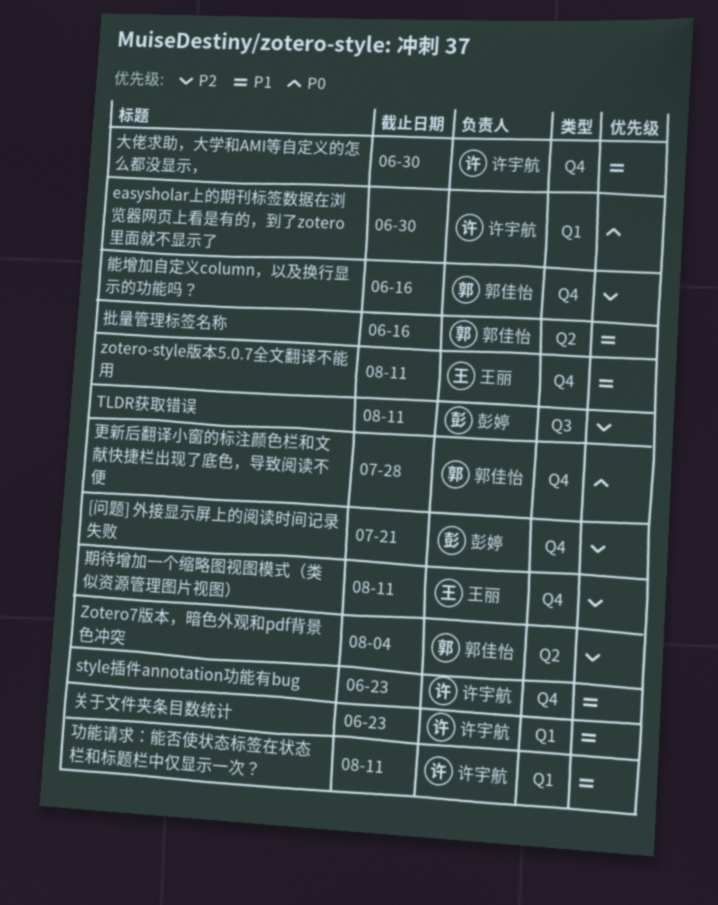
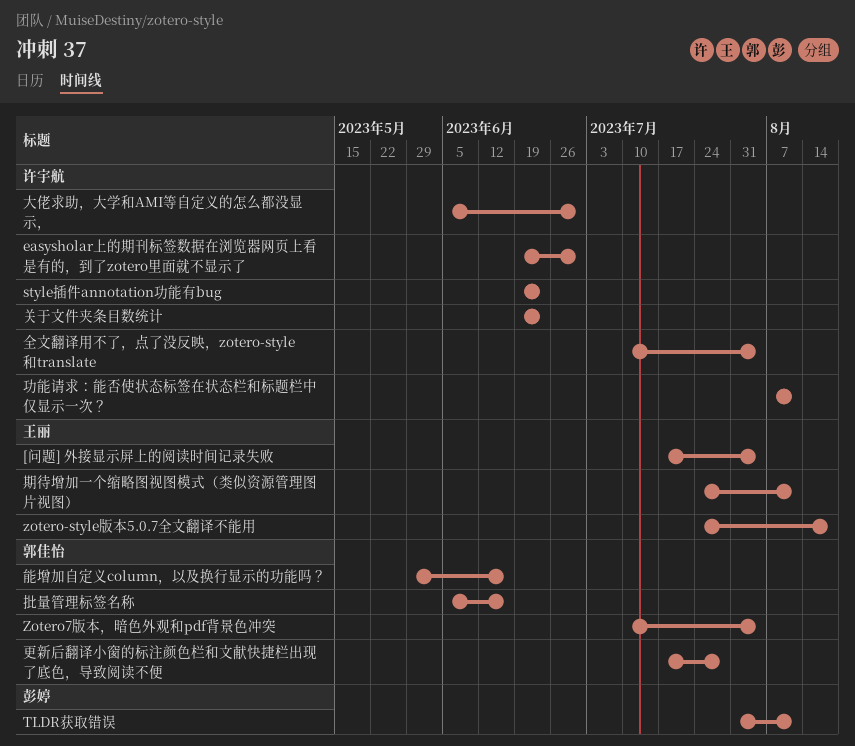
[问题] 外接显示屏上的阅读时间记录失败, owner: 彭婷 -> 王丽
[问题] 外接显示屏上的阅读时间记录失败, due: Jul 21 -> Aug 4
zotero-style版本5.0.7全文翻译不能用, due: Aug 11 -> Aug 18
全文翻译用不了，点了没反映，zotero-style和translate: none -> present

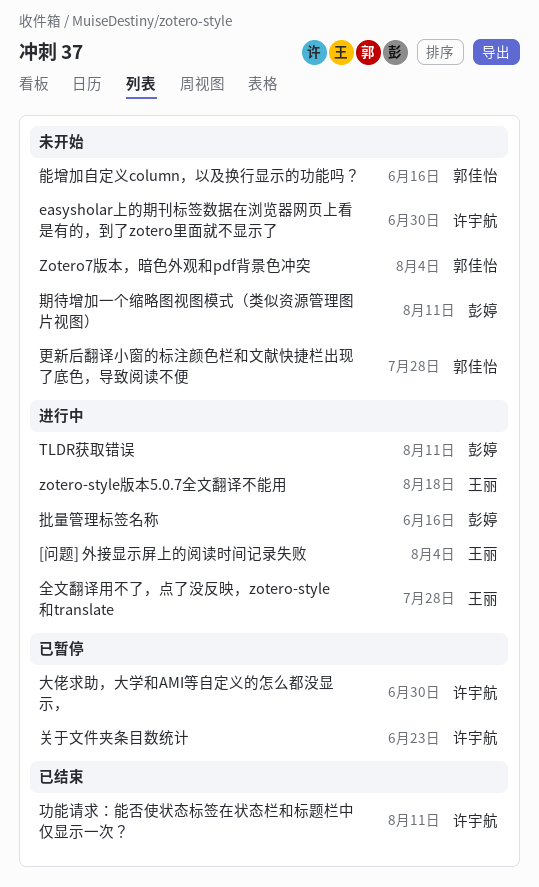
style插件annotation功能有bug: present -> none
全文翻译用不了，点了没反映，zotero-style和translate, owner: 许宇航 -> 王丽
全文翻译用不了，点了没反映，zotero-style和translate, due: Aug 4 -> Jul 28
批量管理标签名称, owner: 郭佳怡 -> 彭婷
期待增加一个缩略图视图模式（类似资源管理图片视图）, owner: 王丽 -> 彭婷

